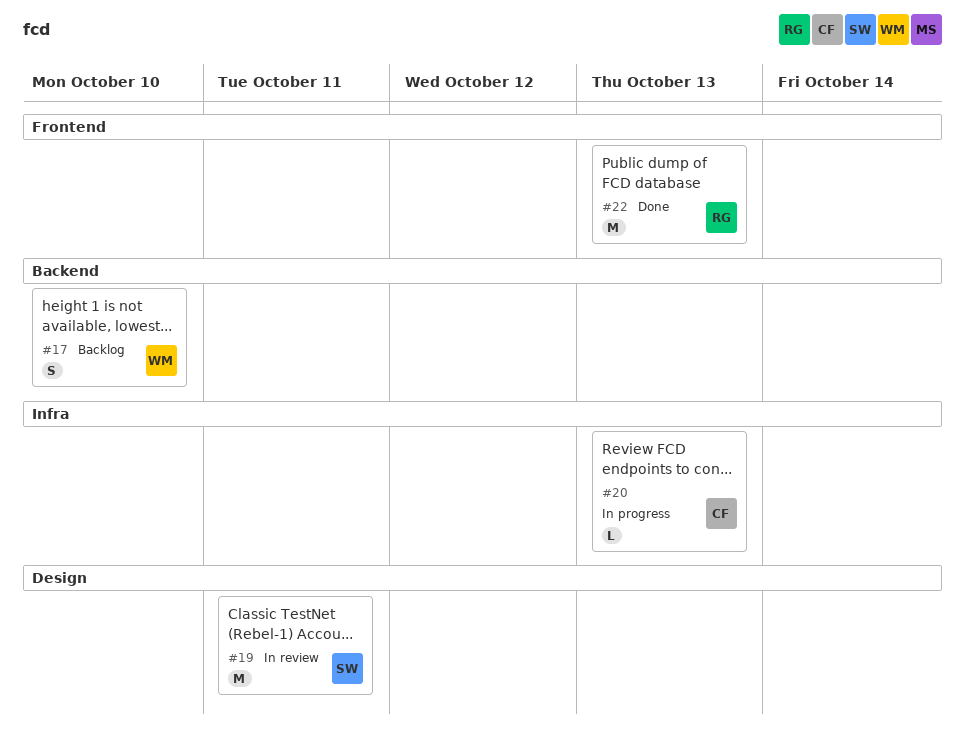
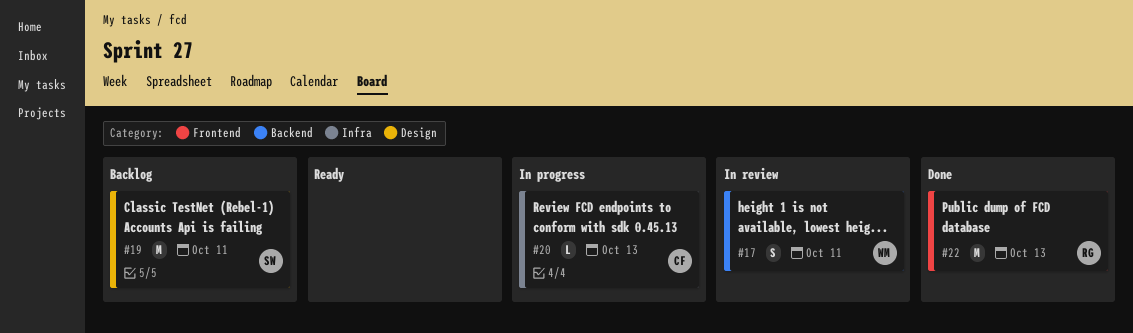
#17, status: Backlog -> In review
#17, due: Oct 10 -> Oct 11
#19, status: In review -> Backlog

